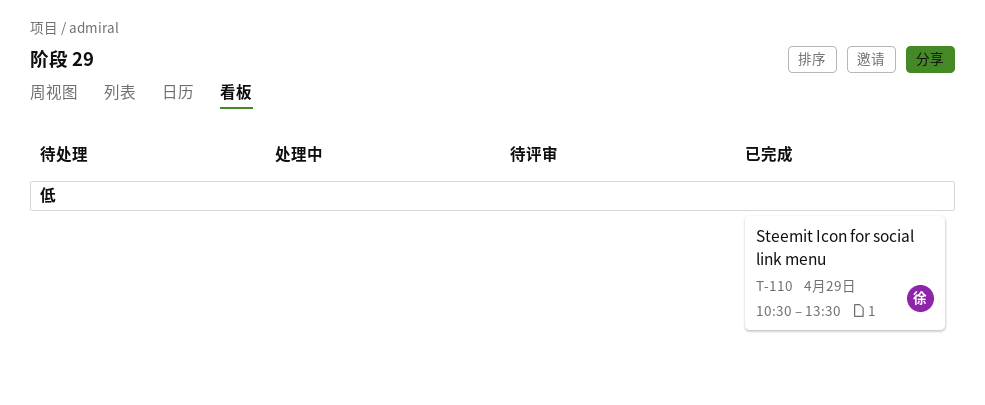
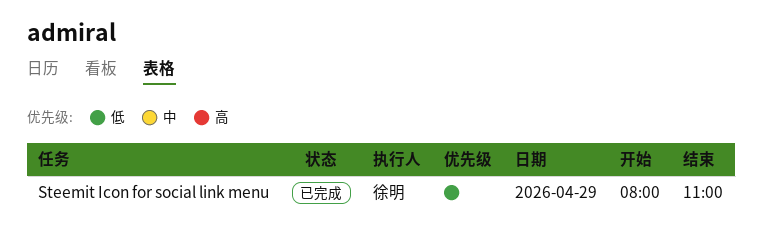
Steemit Icon for social link menu, begins: 10:30 -> 08:00
Steemit Icon for social link menu, ends: 13:30 -> 11:00

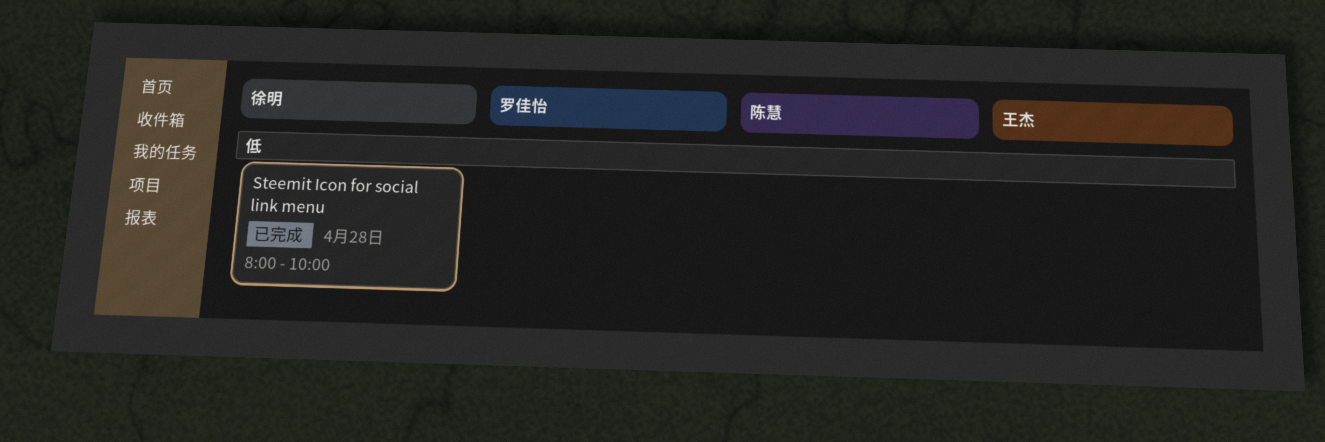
Steemit Icon for social link menu, day: Apr 29 -> Apr 28
Steemit Icon for social link menu, ends: 11:00 -> 10:00

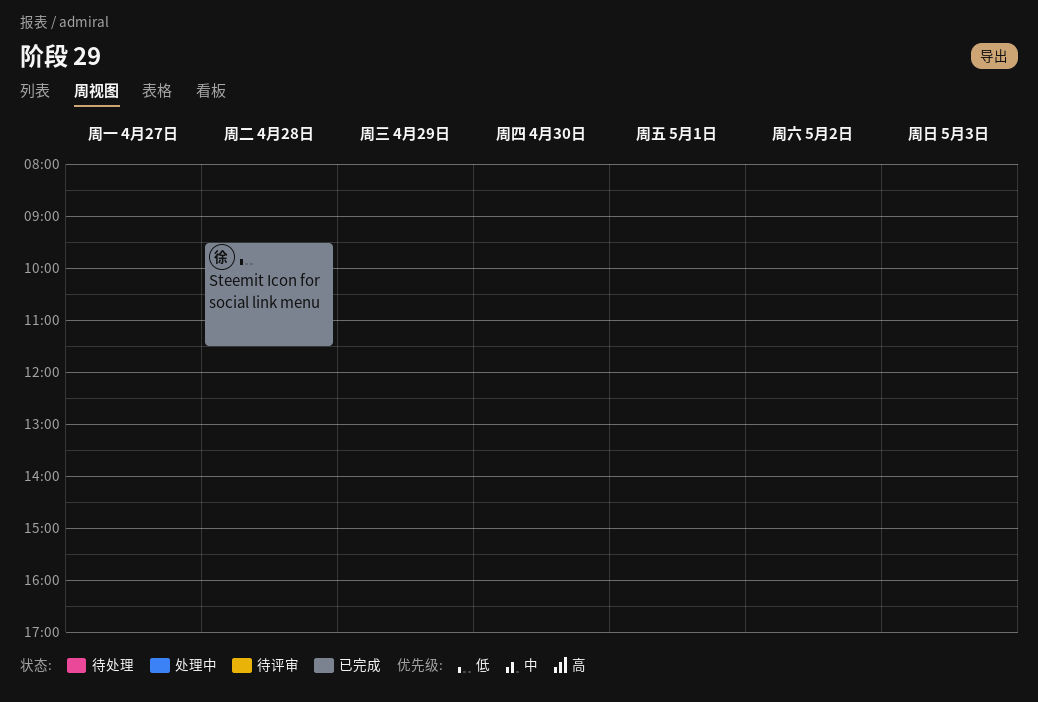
Steemit Icon for social link menu, begins: 08:00 -> 09:30
Steemit Icon for social link menu, ends: 10:00 -> 11:30

